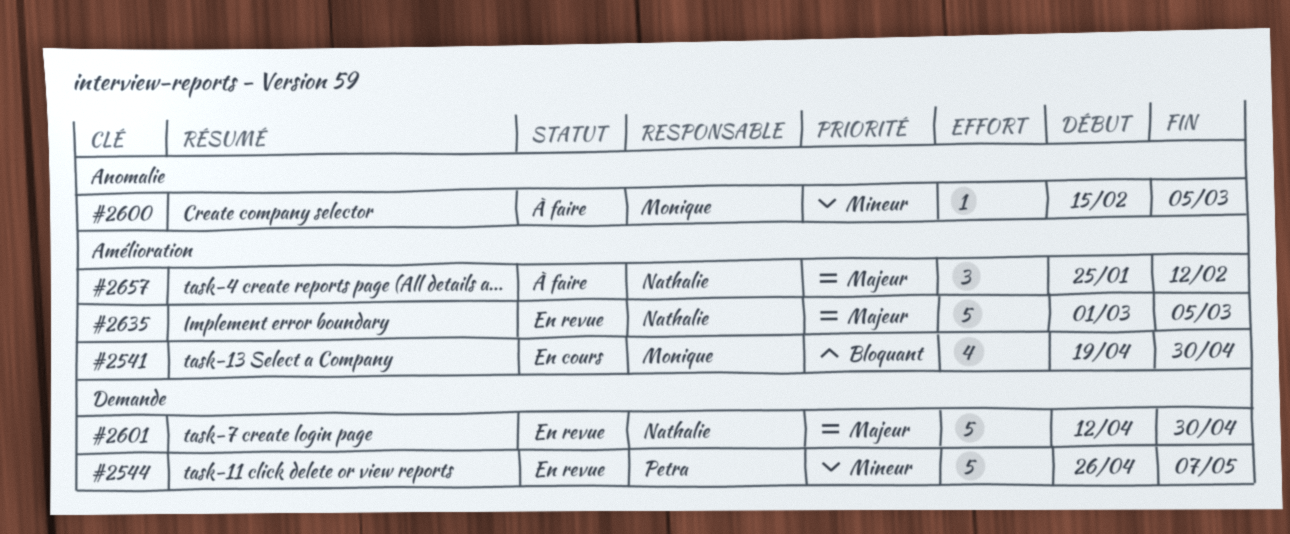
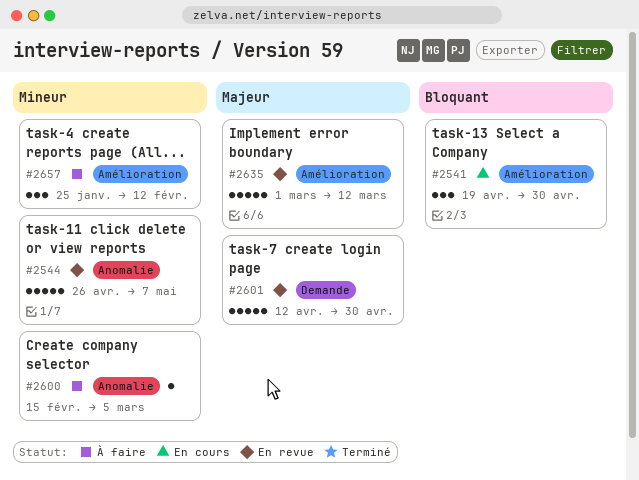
#2541, estimate: 4 -> 3
#2544, label: Demande -> Anomalie
#2635, due: Mar 5 -> Mar 12
#2657, priority: Majeur -> Mineur

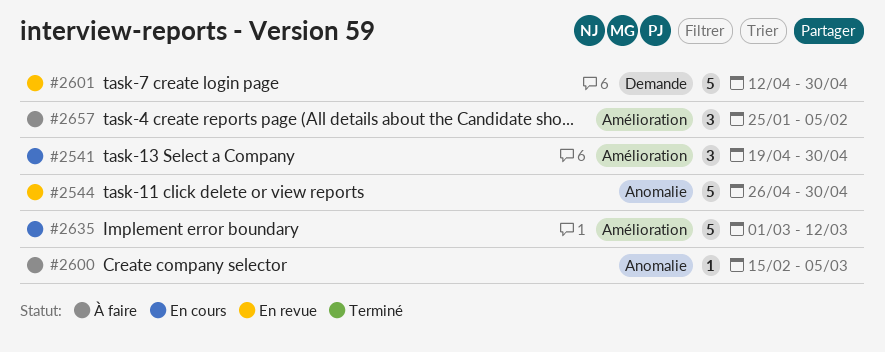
#2544, due: May 7 -> Apr 30
#2635, status: En revue -> En cours
#2657, due: Feb 12 -> Feb 5

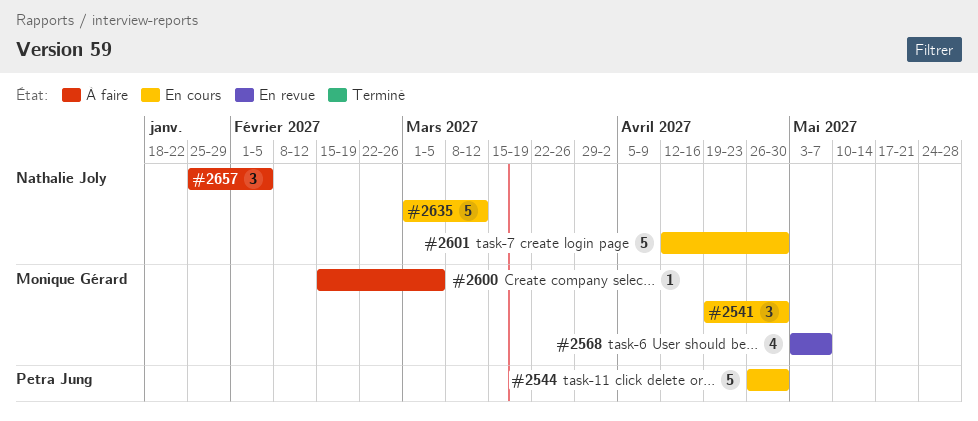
#2544, status: En revue -> En cours
#2568: none -> present
#2601, status: En revue -> En cours

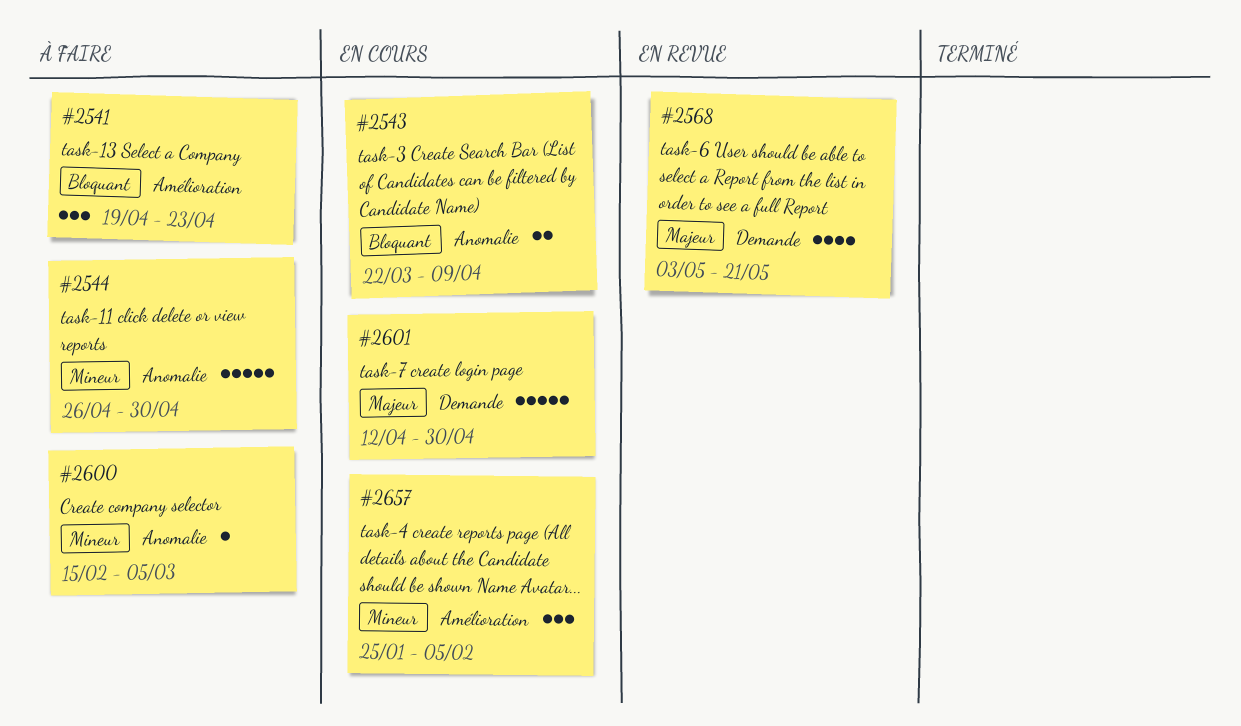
#2541, status: En cours -> À faire
#2541, due: Apr 30 -> Apr 23
#2543: none -> present
#2544, status: En cours -> À faire
#2568, due: May 7 -> May 21
#2635: present -> none
#2657, status: À faire -> En cours

